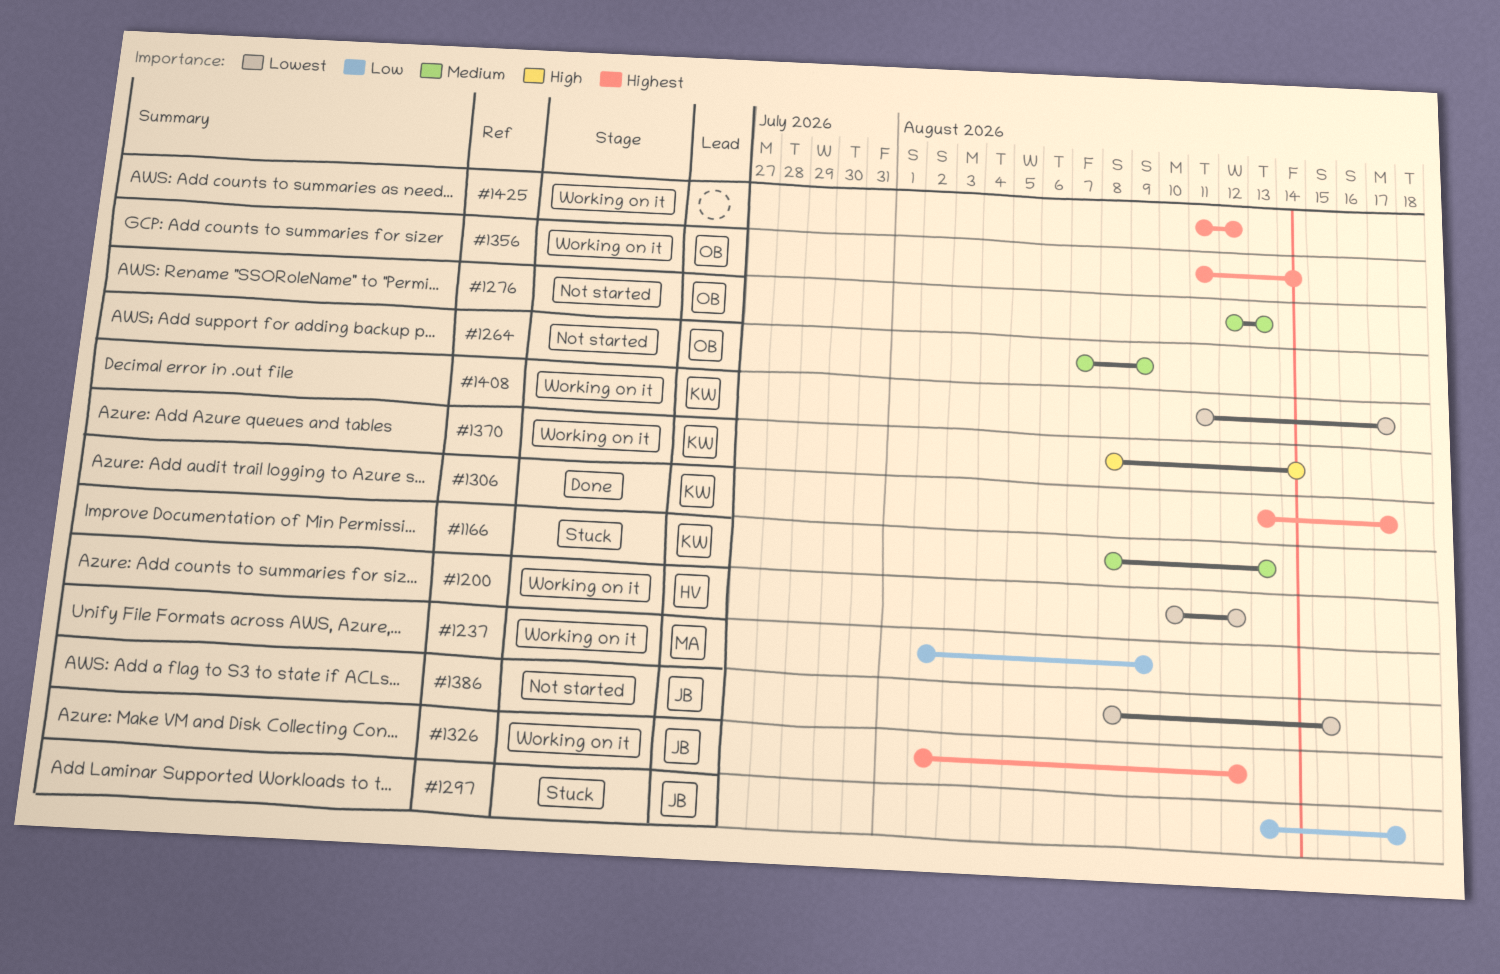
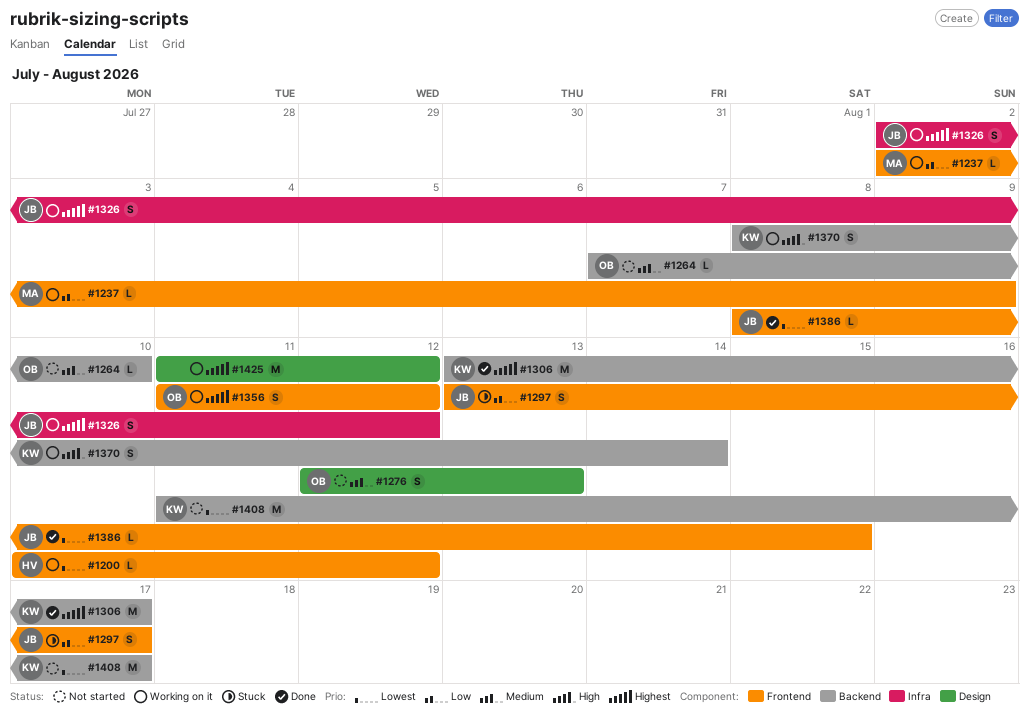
#1166: present -> none
#1264, due: Aug 9 -> Aug 10
#1356, due: Aug 14 -> Aug 12
#1386, status: Not started -> Done
#1408, status: Working on it -> Not started

